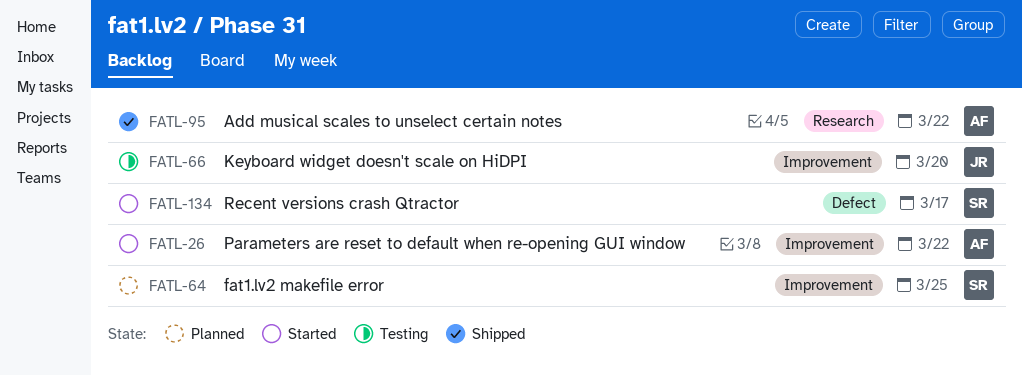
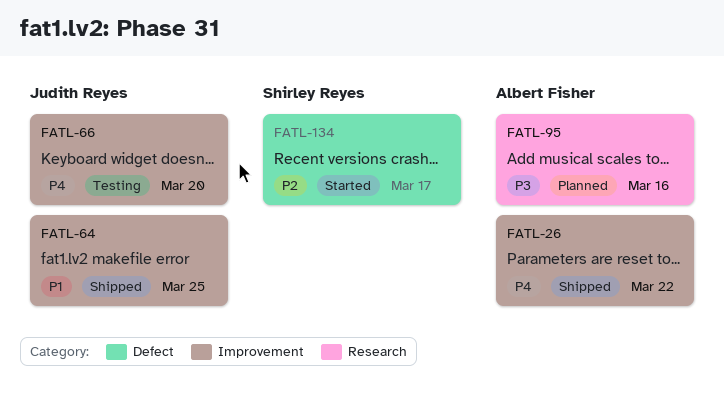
FATL-26, status: Started -> Shipped
FATL-64, status: Planned -> Shipped
FATL-64, owner: Shirley Reyes -> Judith Reyes
FATL-95, status: Shipped -> Planned
FATL-95, due: Mar 22 -> Mar 16

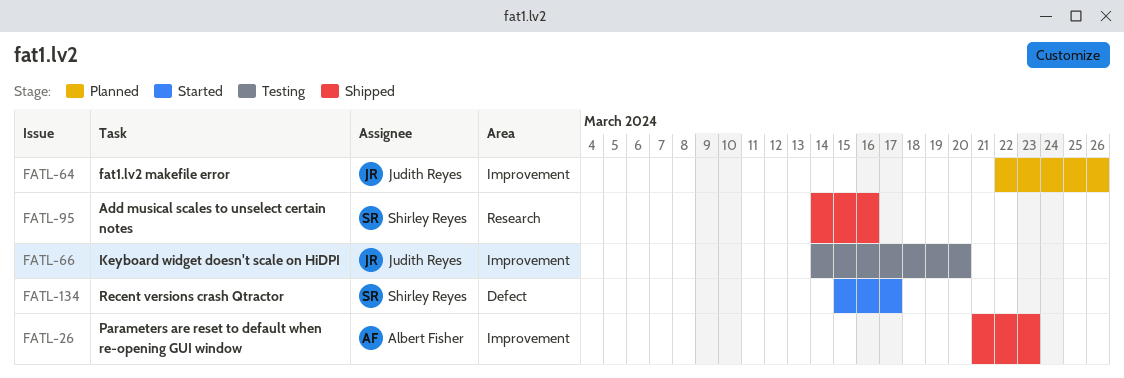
FATL-26, due: Mar 22 -> Mar 23
FATL-64, status: Shipped -> Planned
FATL-64, due: Mar 25 -> Mar 26
FATL-95, status: Planned -> Shipped
FATL-95, owner: Albert Fisher -> Shirley Reyes

